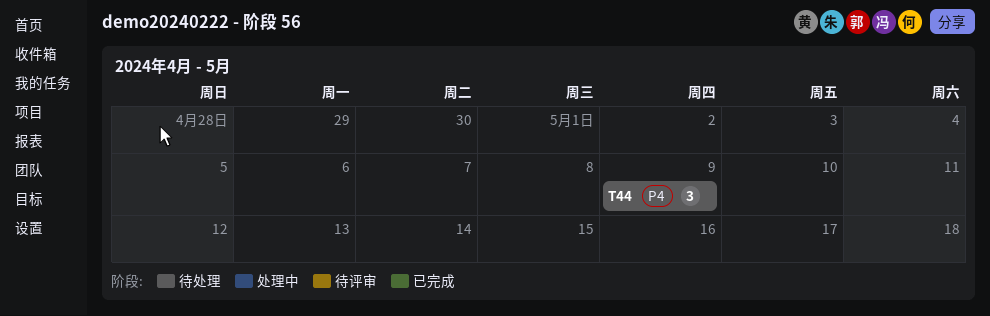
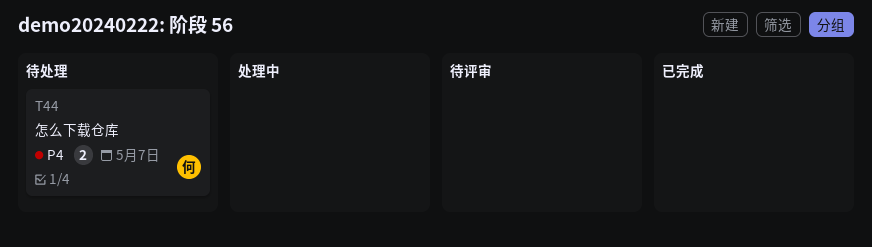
T44, estimate: 3 -> 2
T44, due: May 9 -> May 7

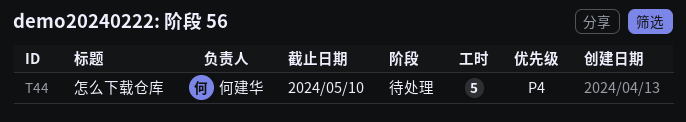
T44, estimate: 2 -> 5
T44, due: May 7 -> May 10

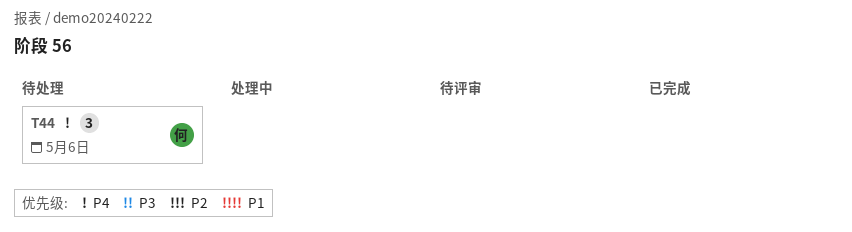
T44, estimate: 5 -> 3
T44, due: May 10 -> May 6

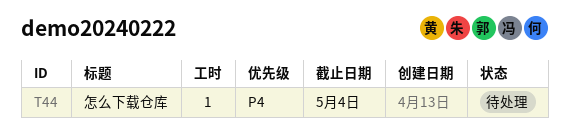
T44, estimate: 3 -> 1
T44, due: May 6 -> May 4

